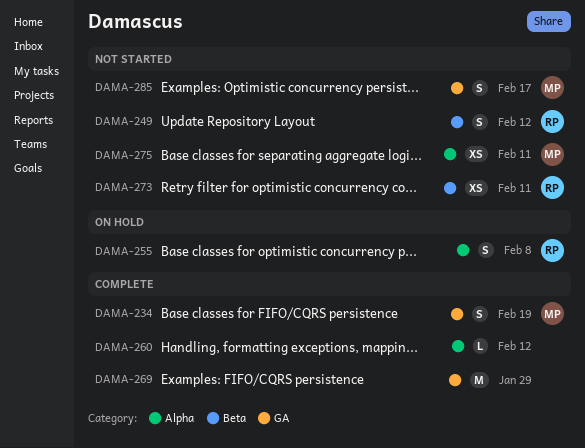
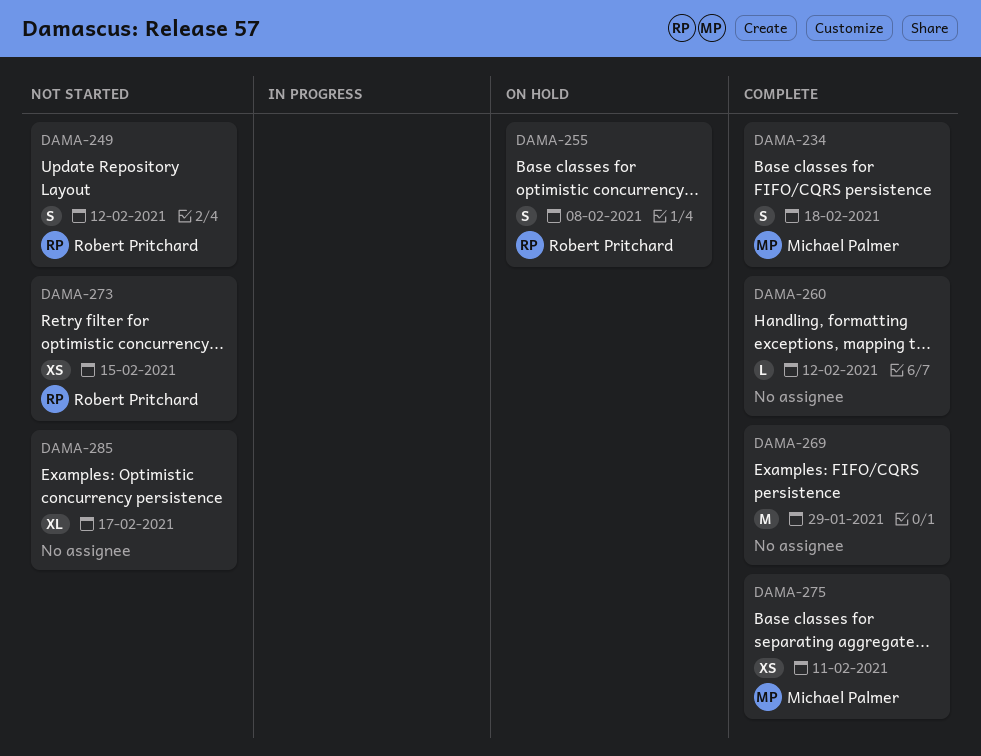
DAMA-234, due: Feb 19 -> Feb 18
DAMA-273, due: Feb 11 -> Feb 15
DAMA-275, status: Not started -> Complete
DAMA-285, owner: Michael Palmer -> none
DAMA-285, estimate: S -> XL

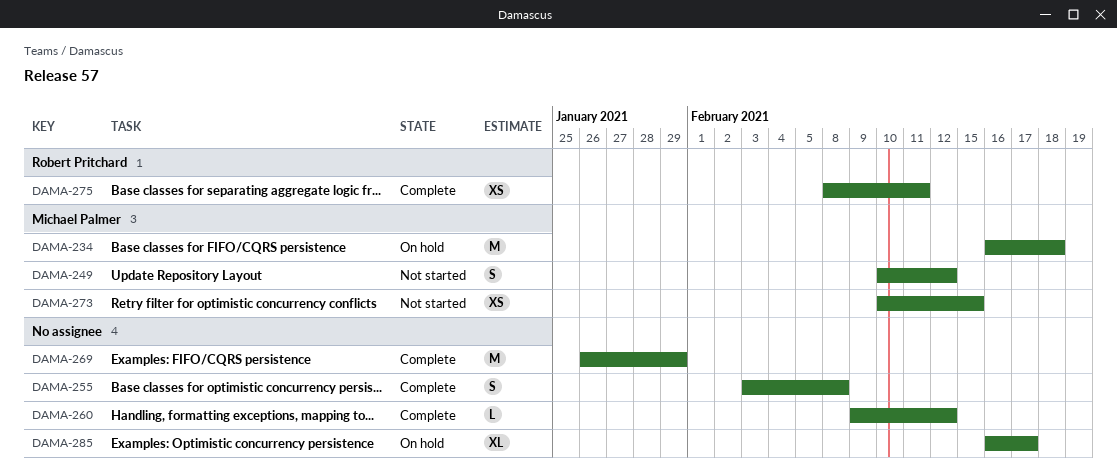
DAMA-234, status: Complete -> On hold
DAMA-234, estimate: S -> M
DAMA-249, owner: Robert Pritchard -> Michael Palmer
DAMA-255, status: On hold -> Complete
DAMA-255, owner: Robert Pritchard -> none
DAMA-273, owner: Robert Pritchard -> Michael Palmer
DAMA-275, owner: Michael Palmer -> Robert Pritchard
DAMA-285, status: Not started -> On hold

